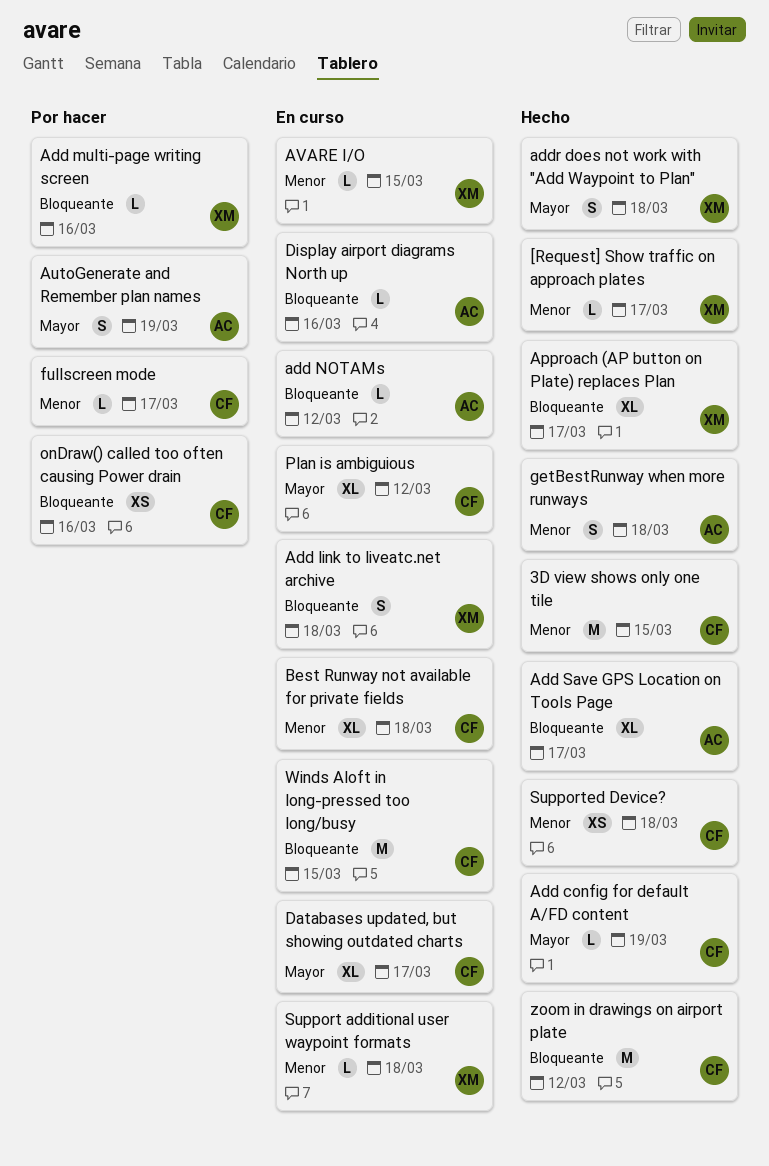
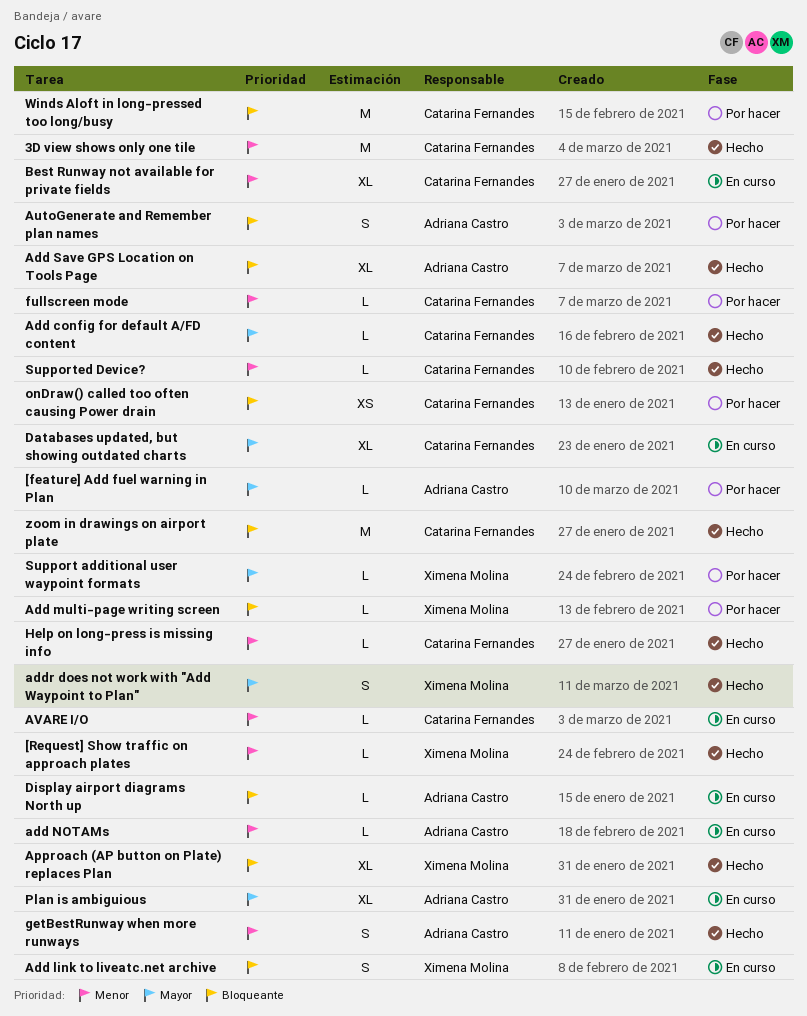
[feature] Add fuel warning in Plan: none -> present
add NOTAMs, priority: Bloqueante -> Menor
AutoGenerate and Remember plan names, priority: Mayor -> Bloqueante
AVARE I/O, owner: Ximena Molina -> Catarina Fernandes
Help on long-press is missing info: none -> present
Plan is ambiguious, owner: Catarina Fernandes -> Adriana Castro
Support additional user waypoint formats, status: En curso -> Por hacer
Support additional user waypoint formats, priority: Menor -> Mayor
Supported Device?, estimate: XS -> L
Winds Aloft in long-pressed too long/busy, status: En curso -> Por hacer

